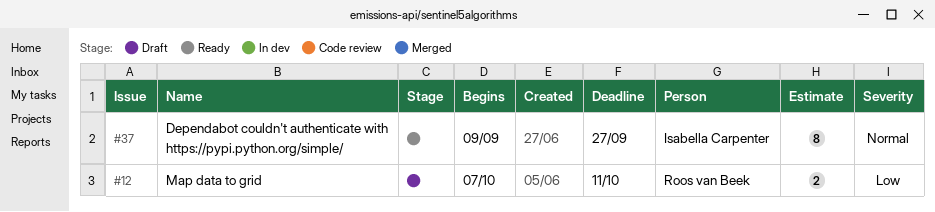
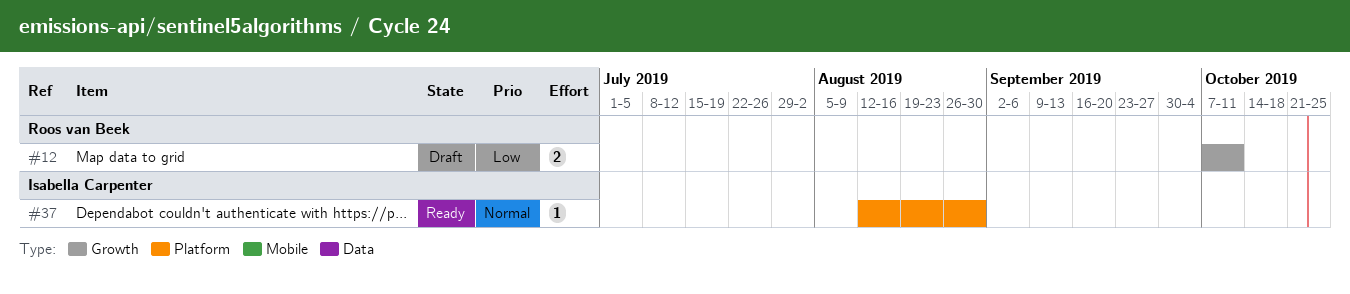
#37, estimate: 8 -> 1
#37, start: Sep 9 -> Aug 12
#37, due: Sep 27 -> Aug 30

